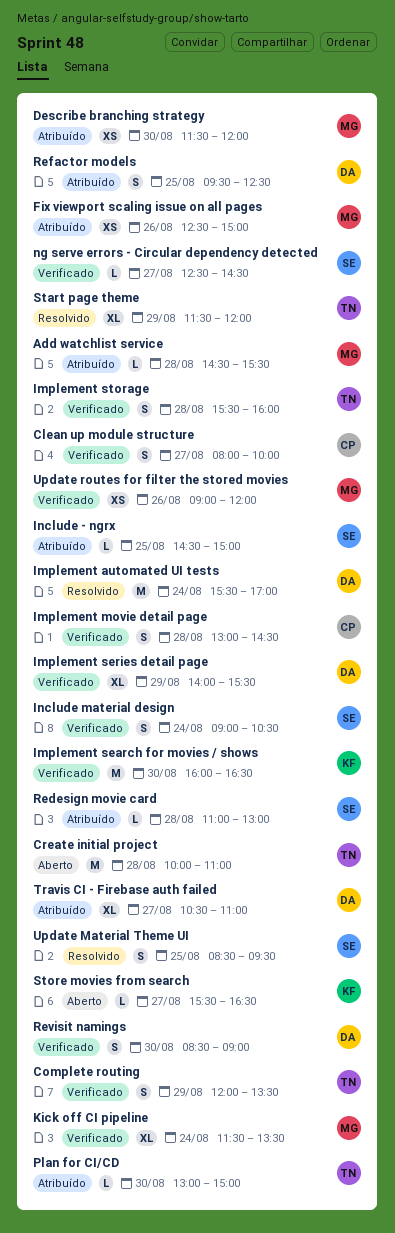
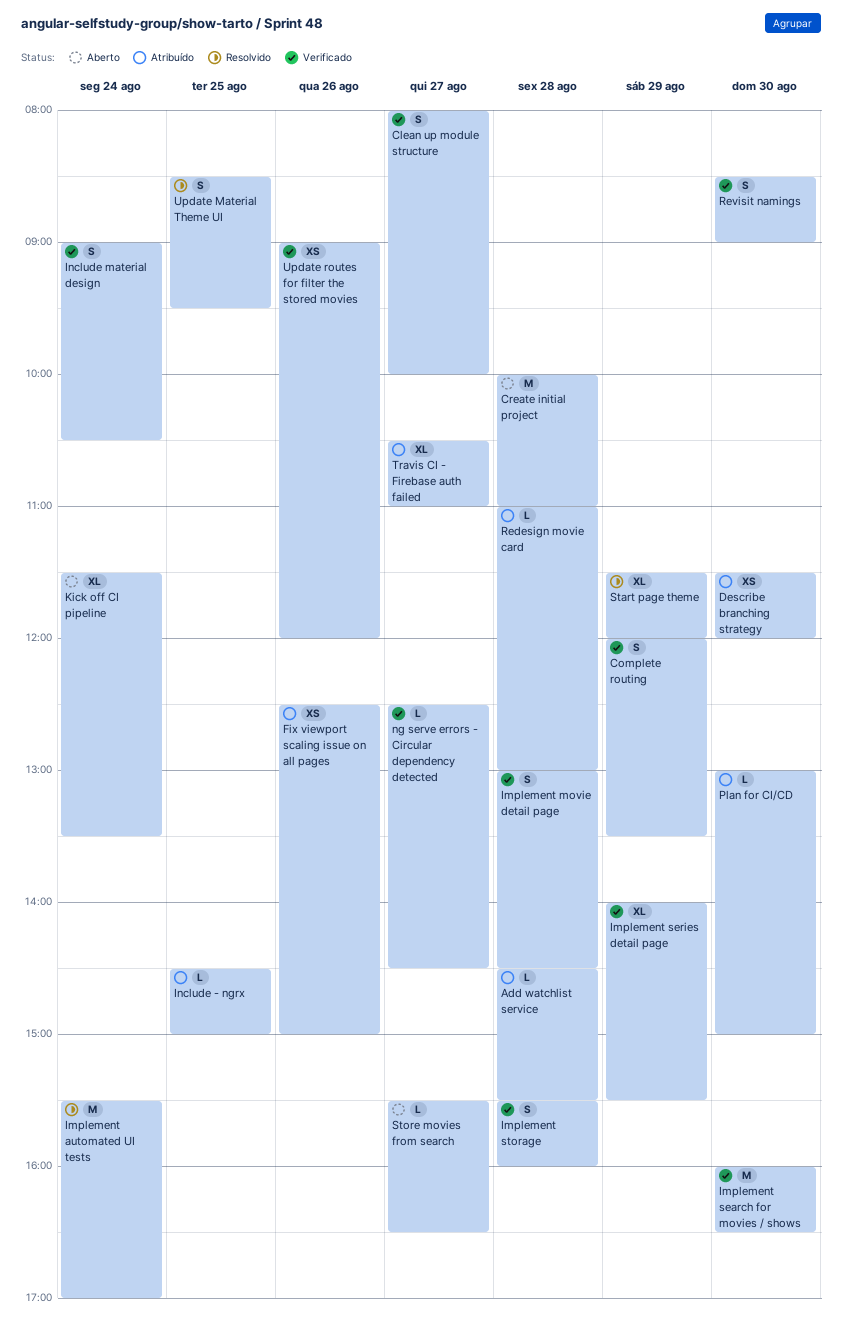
Kick off CI pipeline, status: Verificado -> Aberto
Refactor models: present -> none

